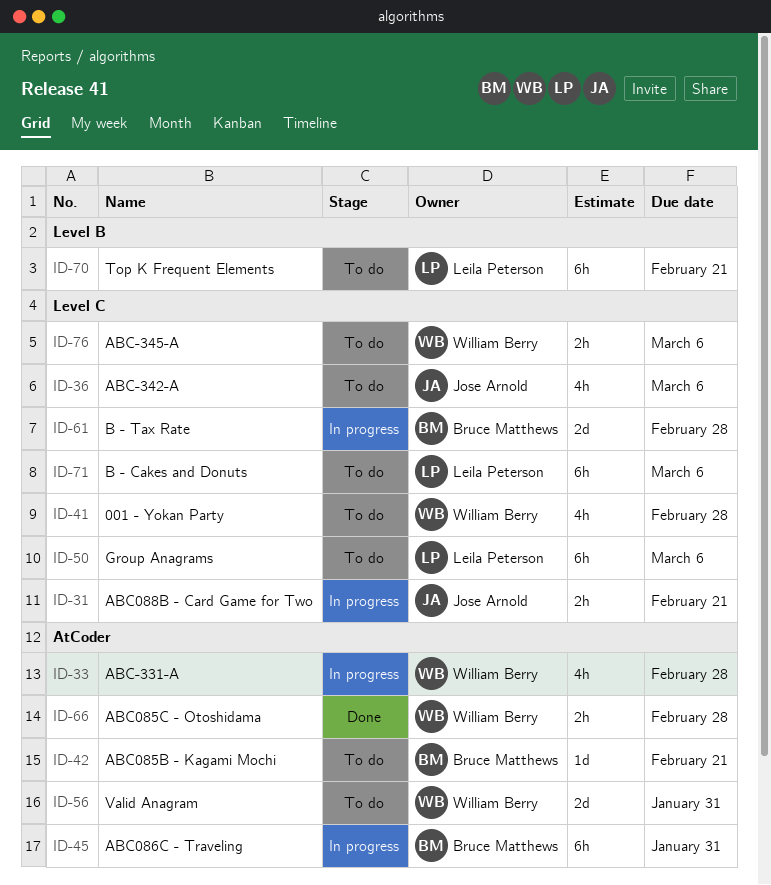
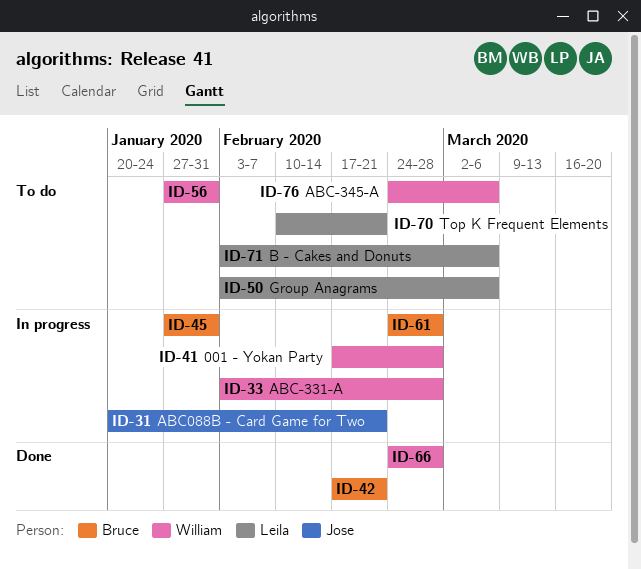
ID-36: present -> none
ID-41, status: To do -> In progress
ID-42, status: To do -> Done

